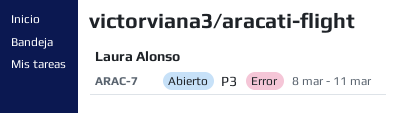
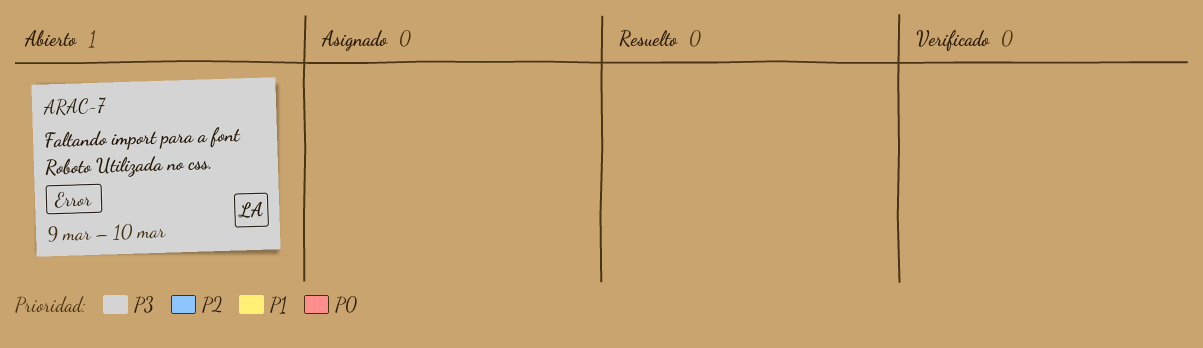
ARAC-7, start: Mar 8 -> Mar 9
ARAC-7, due: Mar 11 -> Mar 10

